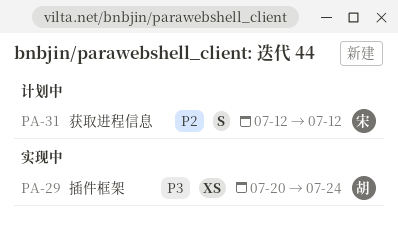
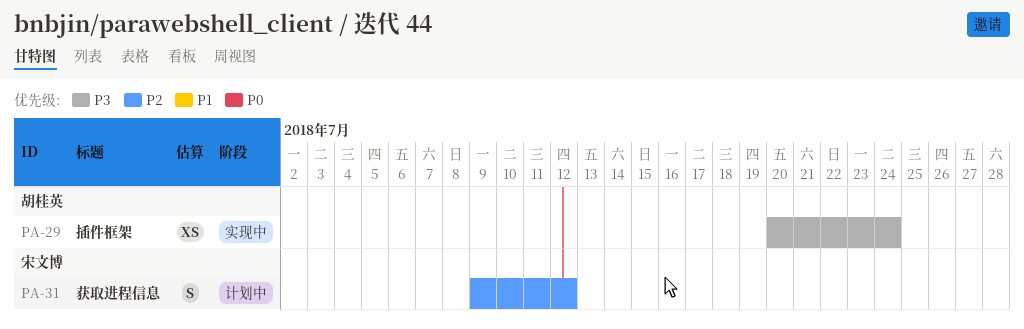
PA-31, start: Jul 12 -> Jul 9

